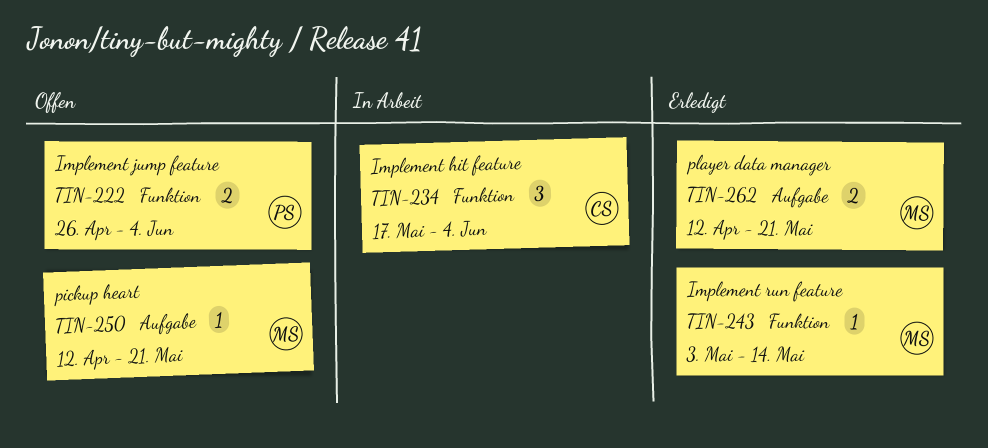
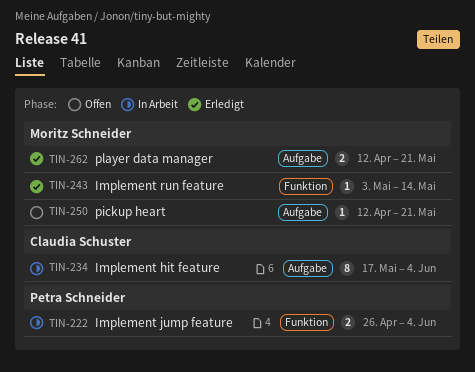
TIN-222, status: Offen -> In Arbeit
TIN-234, label: Funktion -> Aufgabe
TIN-234, estimate: 3 -> 8

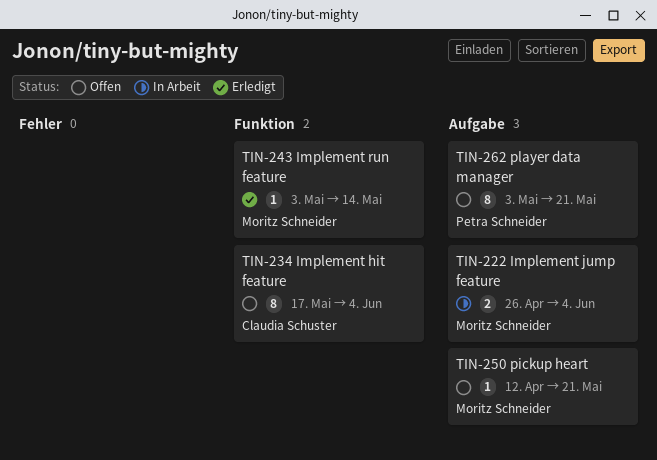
TIN-222, owner: Petra Schneider -> Moritz Schneider
TIN-222, label: Funktion -> Aufgabe
TIN-234, status: In Arbeit -> Offen
TIN-234, label: Aufgabe -> Funktion
TIN-262, status: Erledigt -> Offen
TIN-262, owner: Moritz Schneider -> Petra Schneider
TIN-262, estimate: 2 -> 8
TIN-262, start: Apr 12 -> May 3

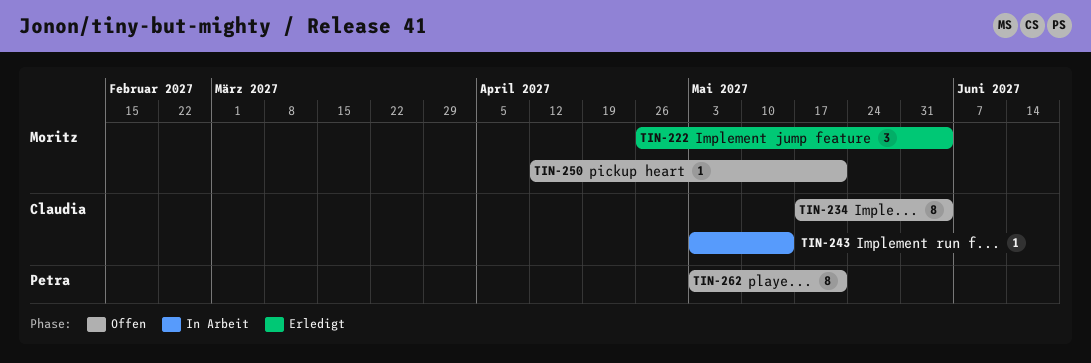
TIN-222, status: In Arbeit -> Erledigt
TIN-222, estimate: 2 -> 3
TIN-243, status: Erledigt -> In Arbeit
TIN-243, owner: Moritz Schneider -> Claudia Schuster

